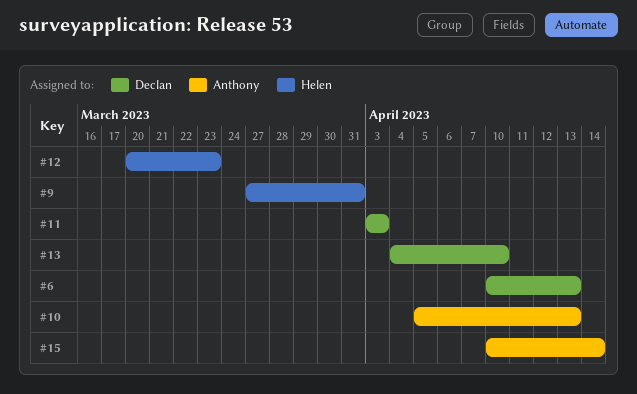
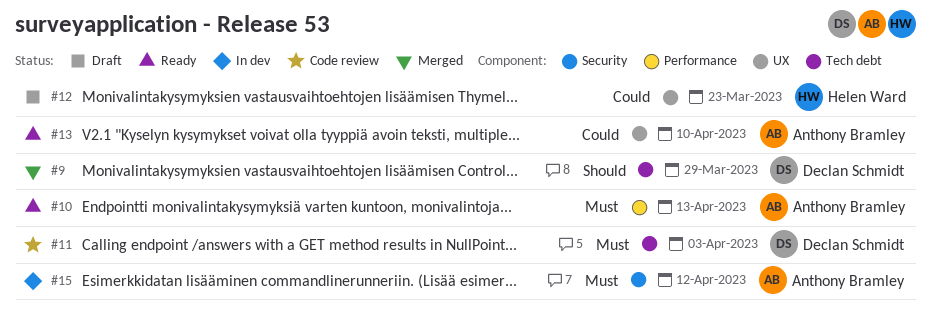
#6: present -> none
#9, owner: Helen Ward -> Declan Schmidt
#9, due: Mar 31 -> Mar 29
#13, owner: Declan Schmidt -> Anthony Bramley
#15, due: Apr 14 -> Apr 12

